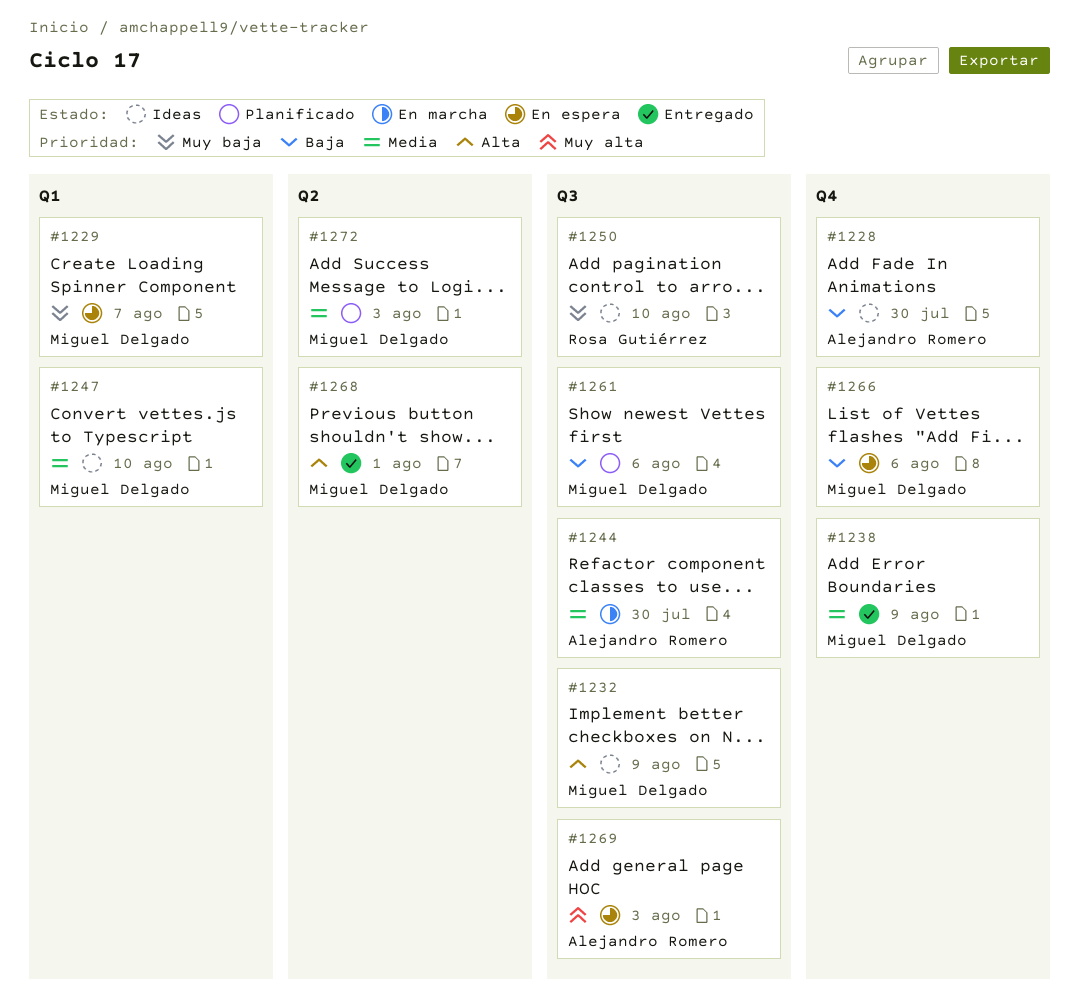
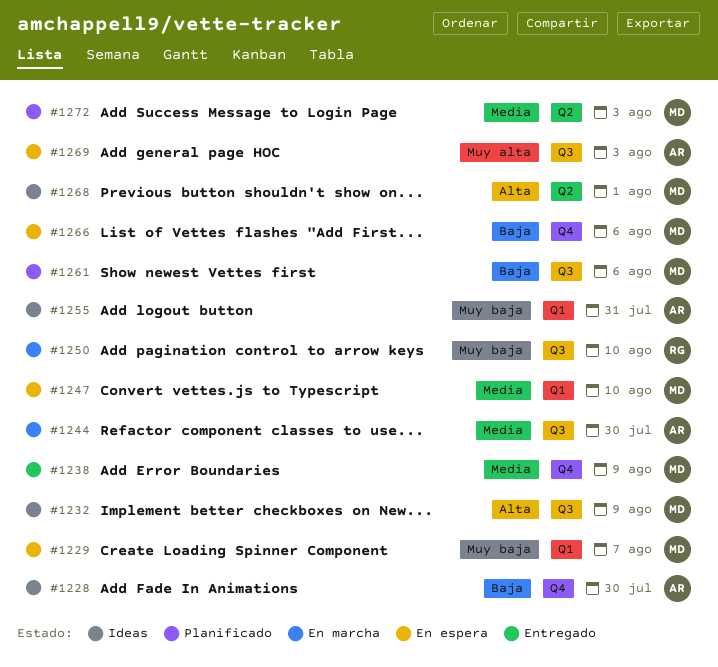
#1247, status: Ideas -> En espera
#1250, status: Ideas -> En marcha
#1255: none -> present
#1268, status: Entregado -> Ideas

